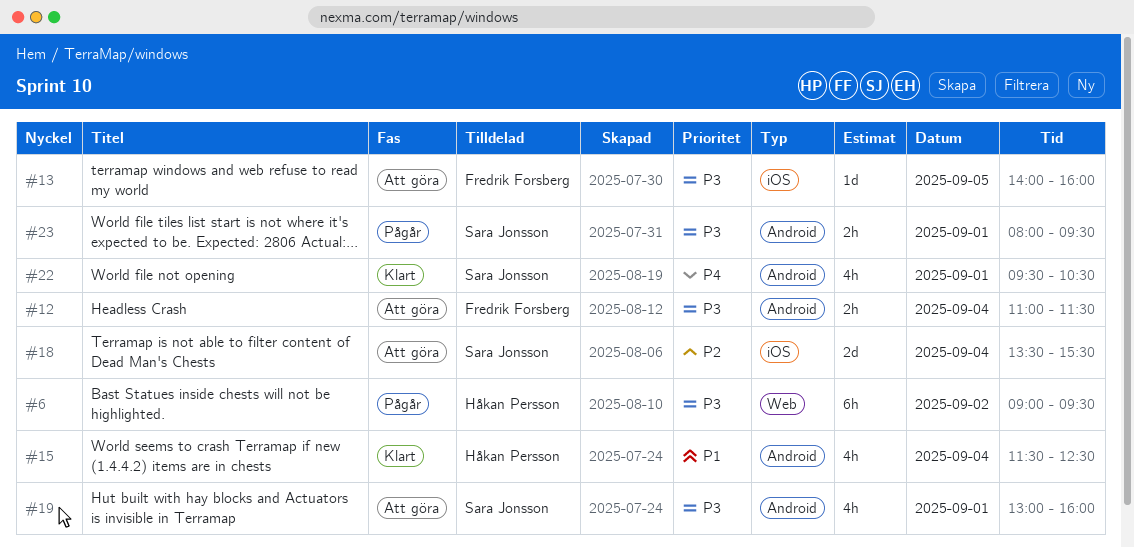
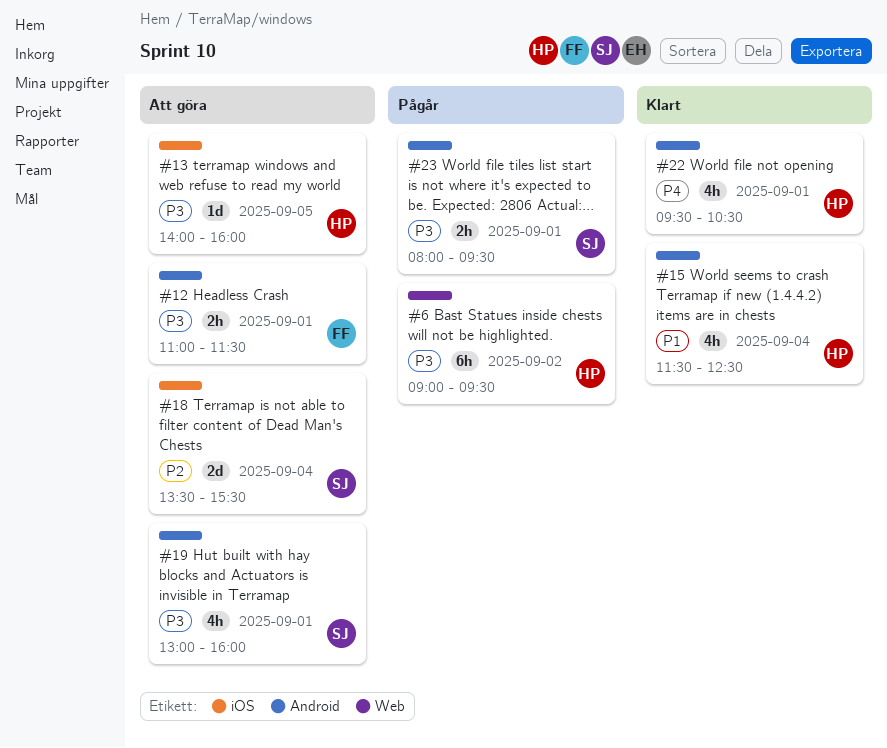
#12, day: Sep 4 -> Sep 1
#13, owner: Fredrik Forsberg -> Håkan Persson
#22, owner: Sara Jonsson -> Håkan Persson

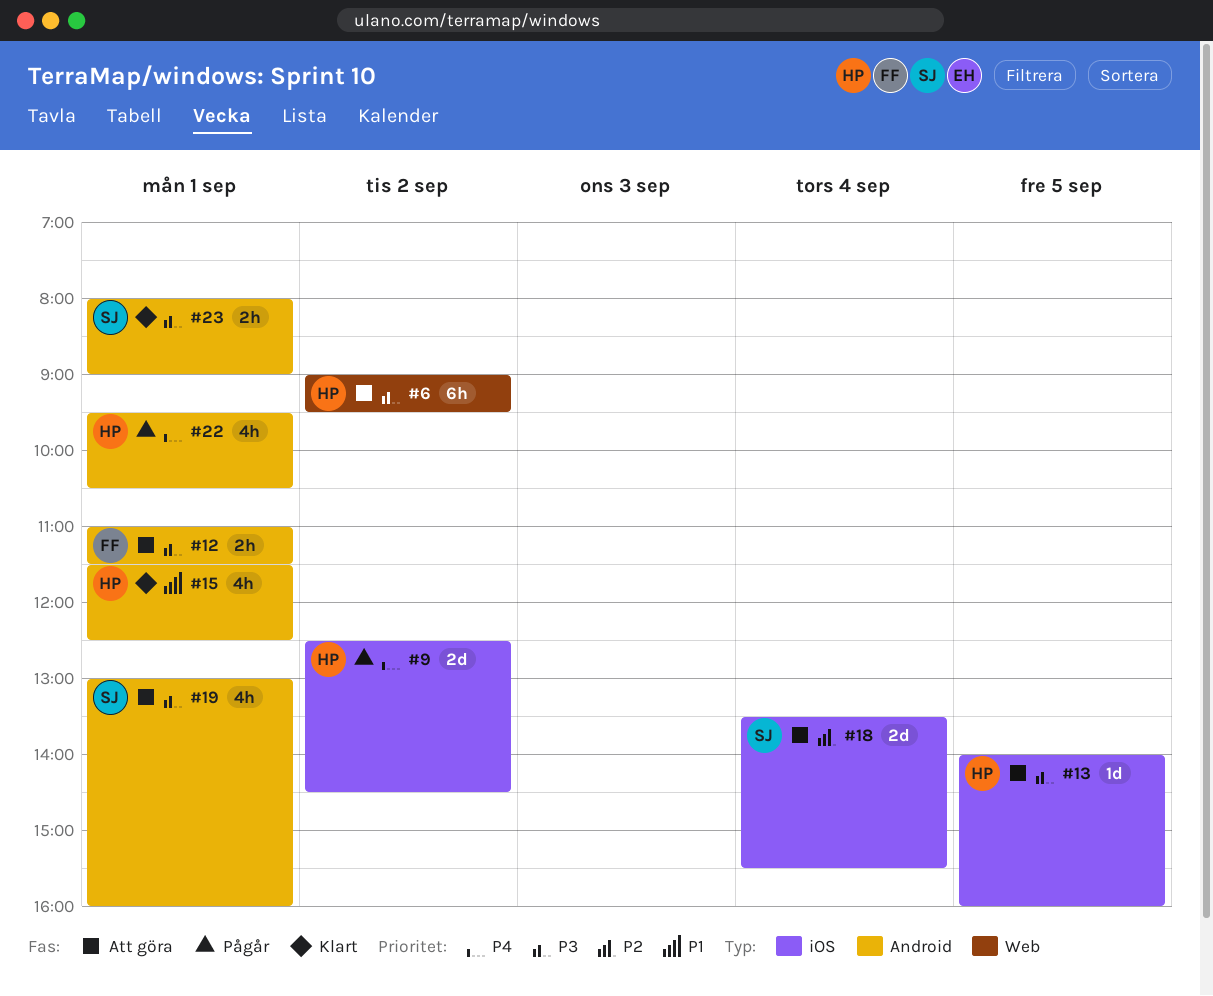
#6, status: Pågår -> Att göra
#9: none -> present
#15, day: Sep 4 -> Sep 1
#22, status: Klart -> Pågår
#23, status: Pågår -> Klart
#23, ends: 09:30 -> 09:00

